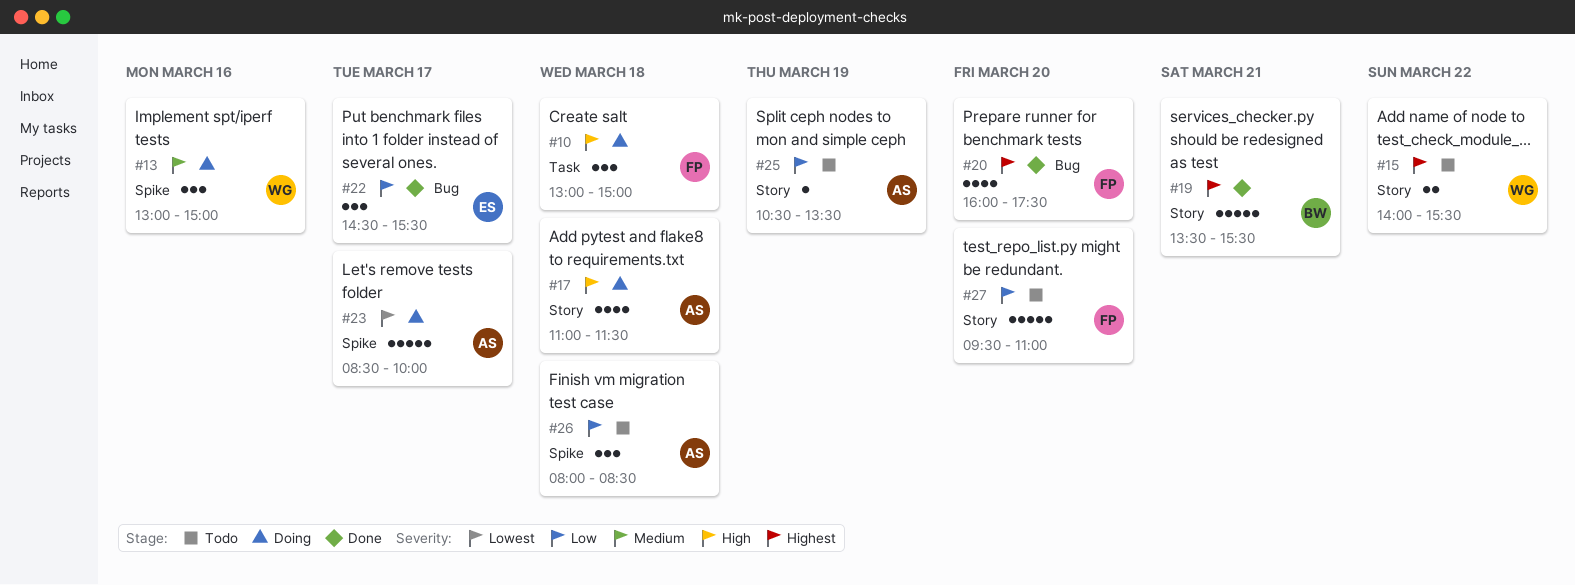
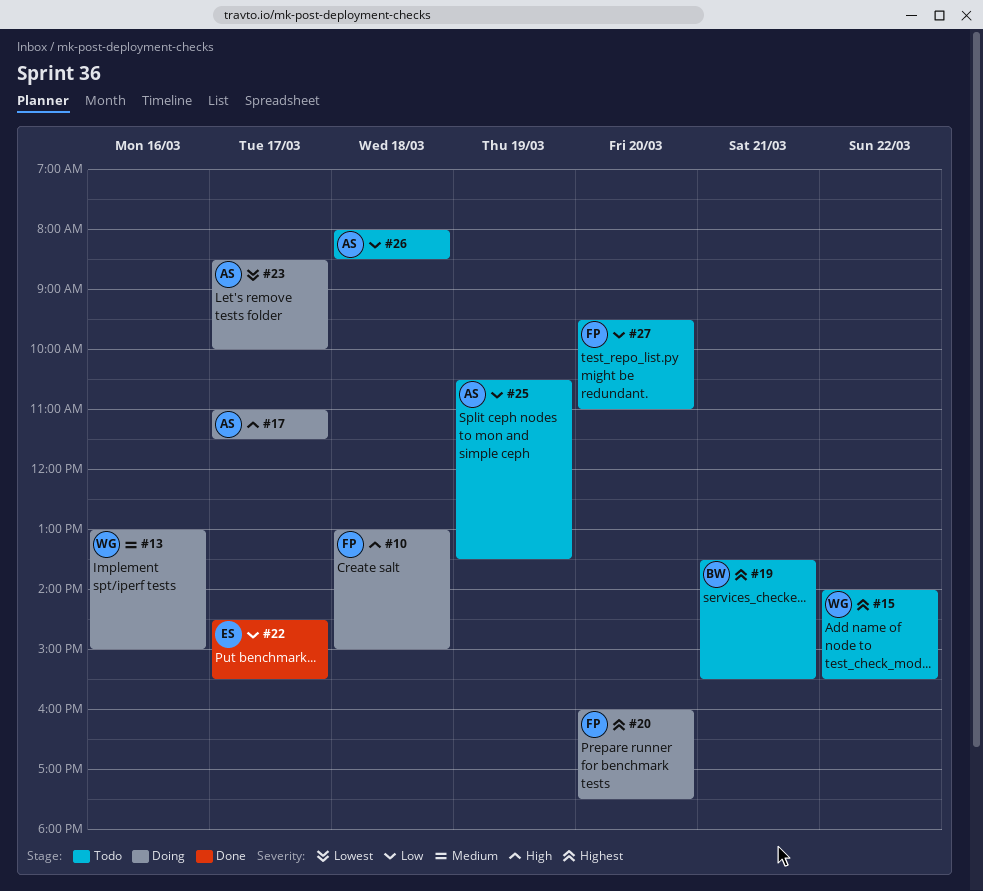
#17, day: Mar 18 -> Mar 17
#19, status: Done -> Todo
#20, status: Done -> Doing

